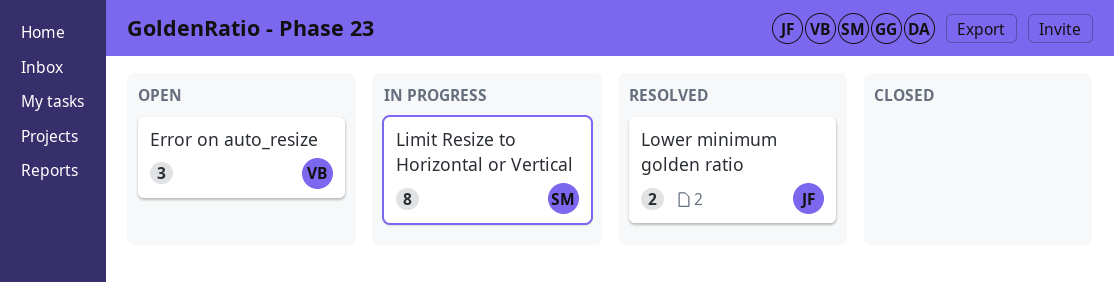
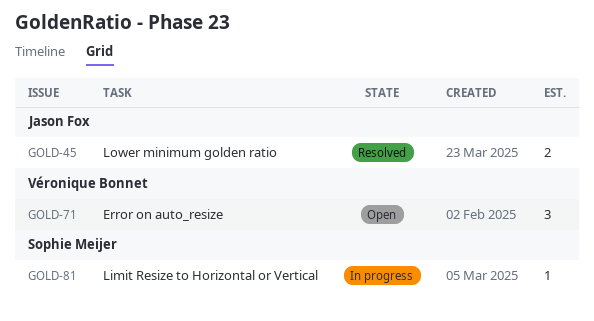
Limit Resize to Horizontal or Vertical, estimate: 8 -> 1

